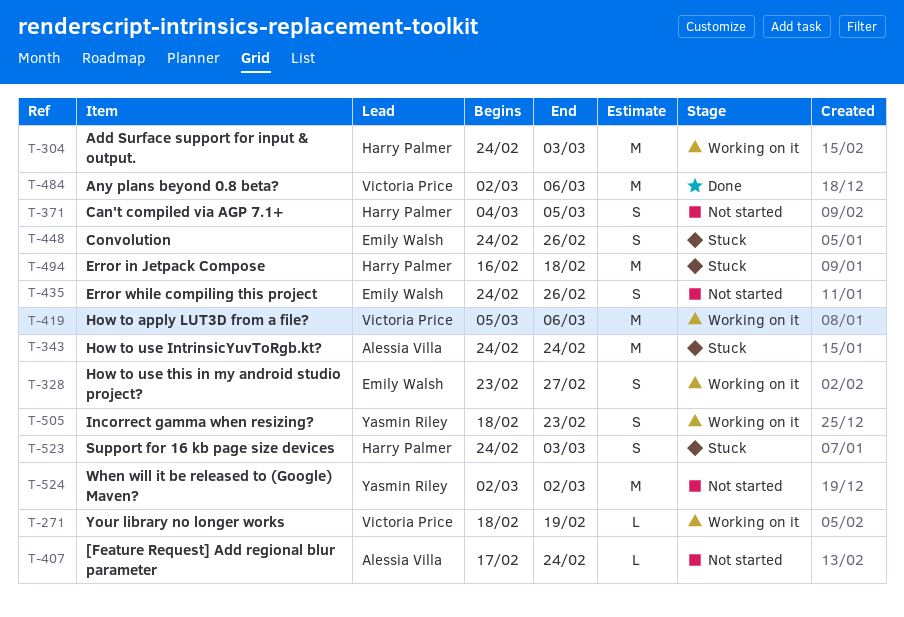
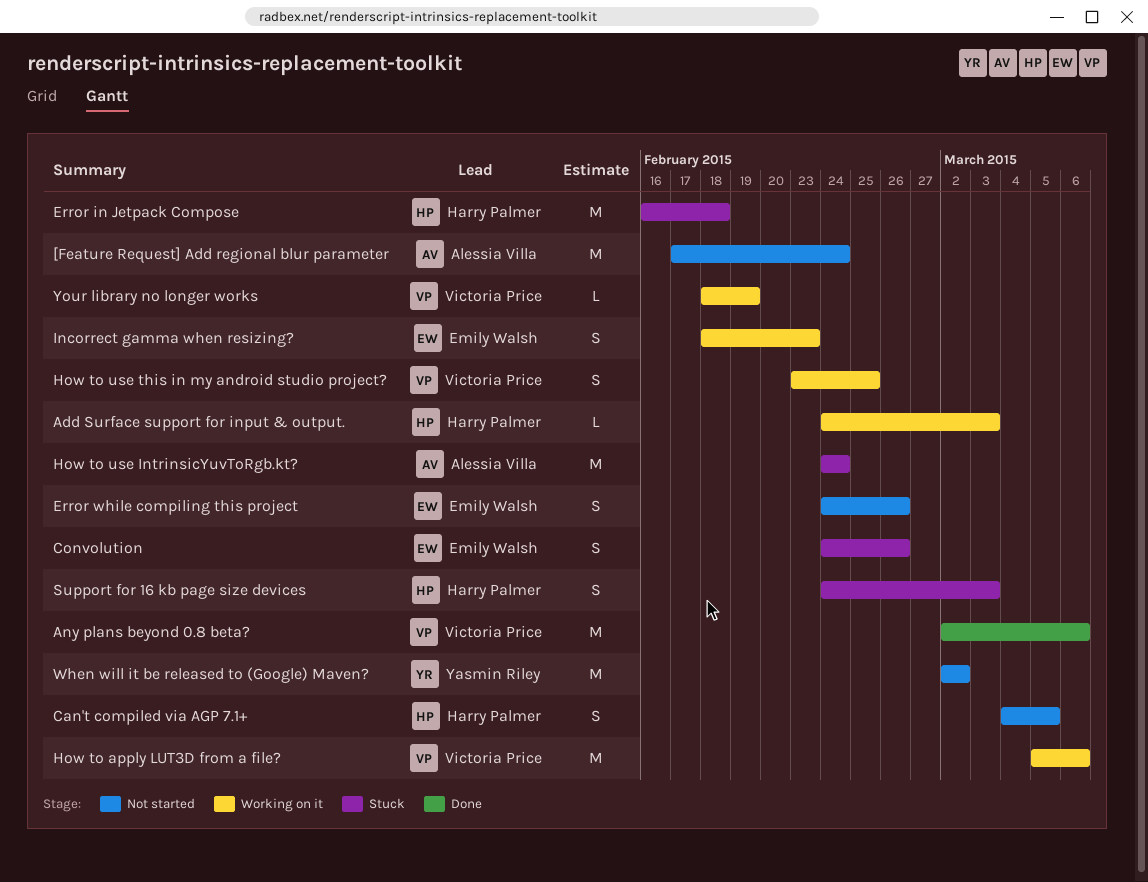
[Feature Request] Add regional blur parameter, estimate: L -> M
Add Surface support for input & output., estimate: M -> L
How to use this in my android studio project?, owner: Emily Walsh -> Victoria Price
How to use this in my android studio project?, due: Feb 27 -> Feb 25
Incorrect gamma when resizing?, owner: Yasmin Riley -> Emily Walsh

